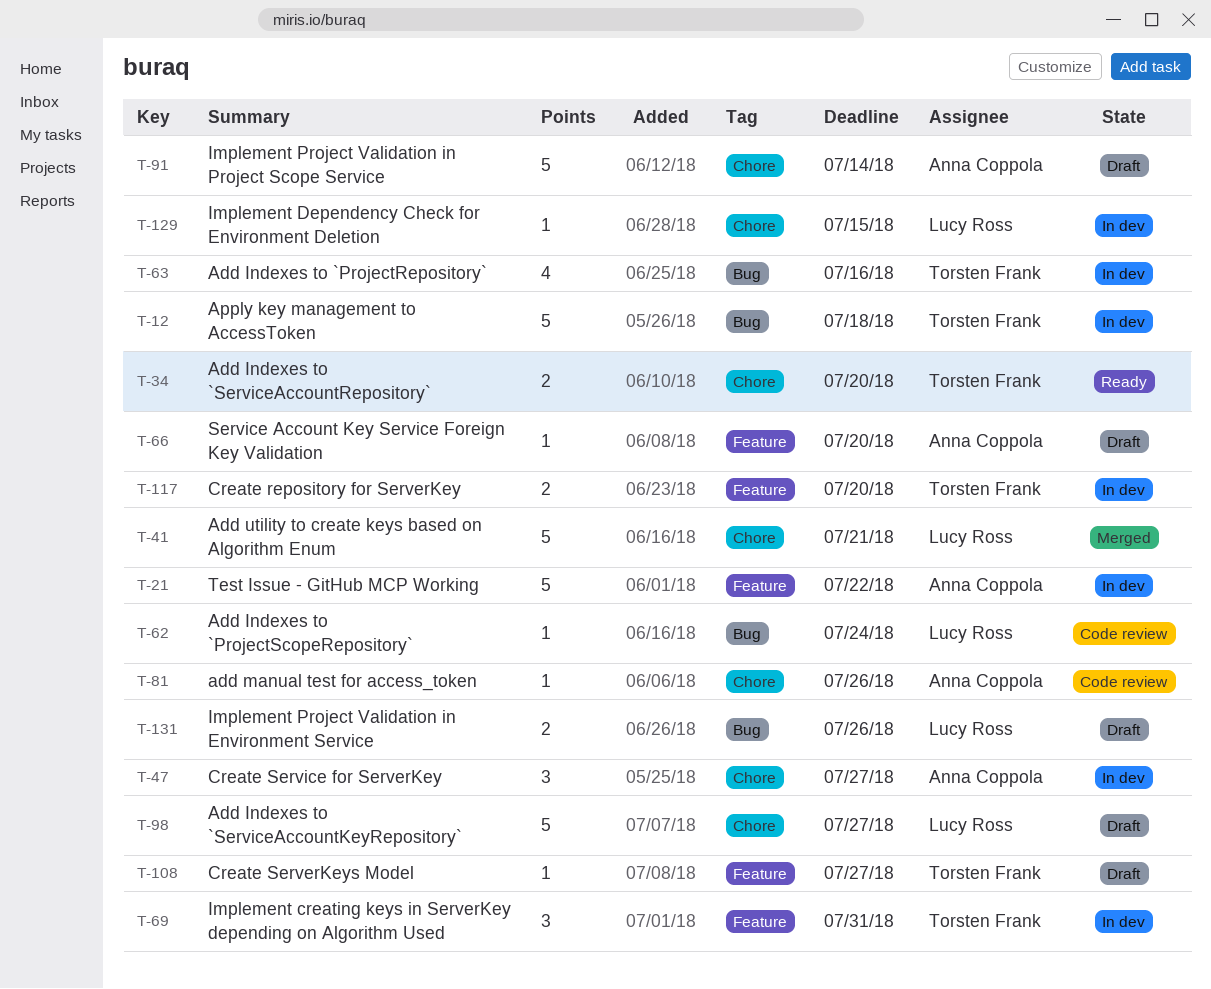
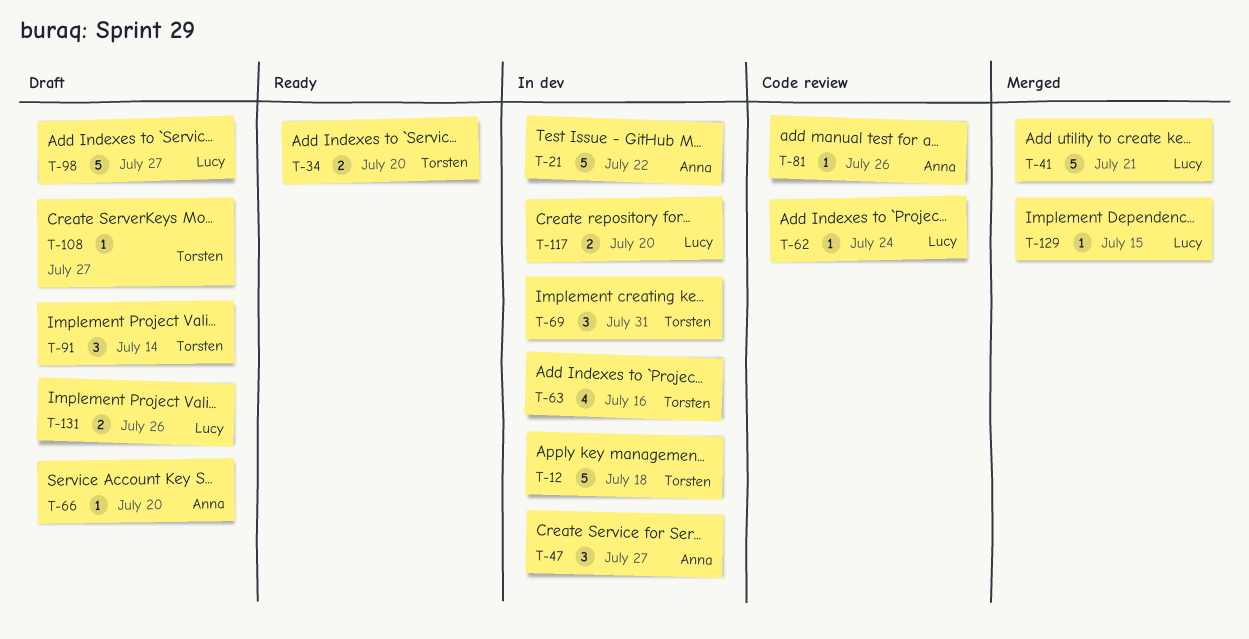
T-91, owner: Anna Coppola -> Torsten Frank
T-91, estimate: 5 -> 3
T-117, owner: Torsten Frank -> Lucy Ross
T-129, status: In dev -> Merged

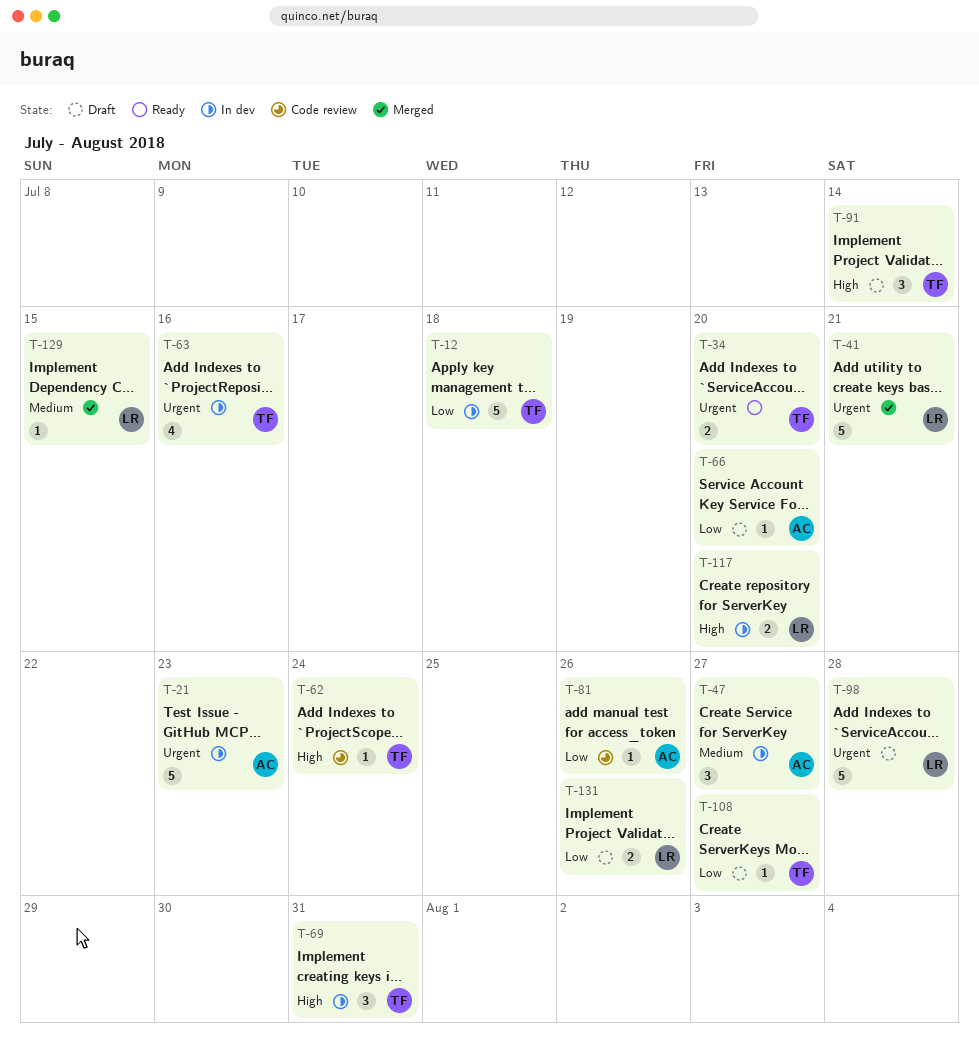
T-21, due: Jul 22 -> Jul 23
T-62, owner: Lucy -> Torsten
T-98, due: Jul 27 -> Jul 28

